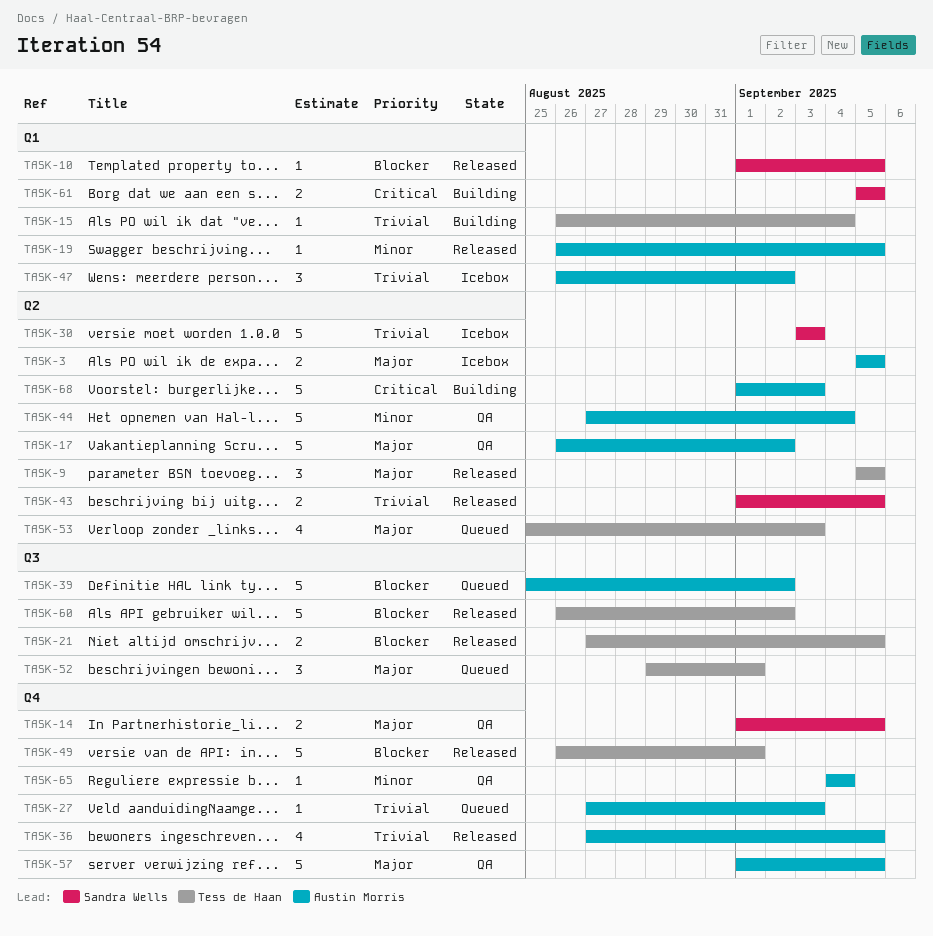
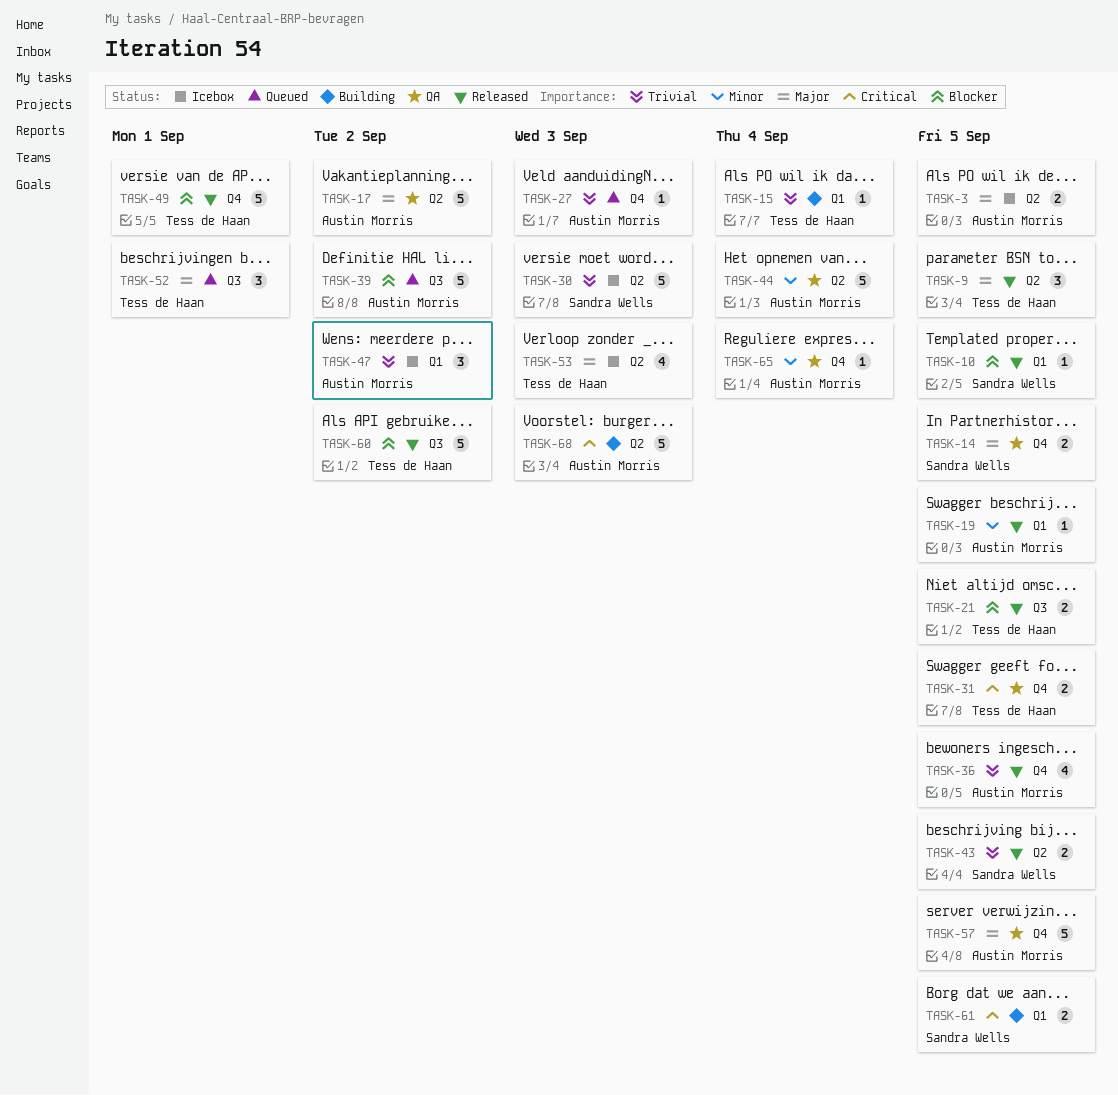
TASK-31: none -> present
TASK-53, status: Queued -> Icebox

